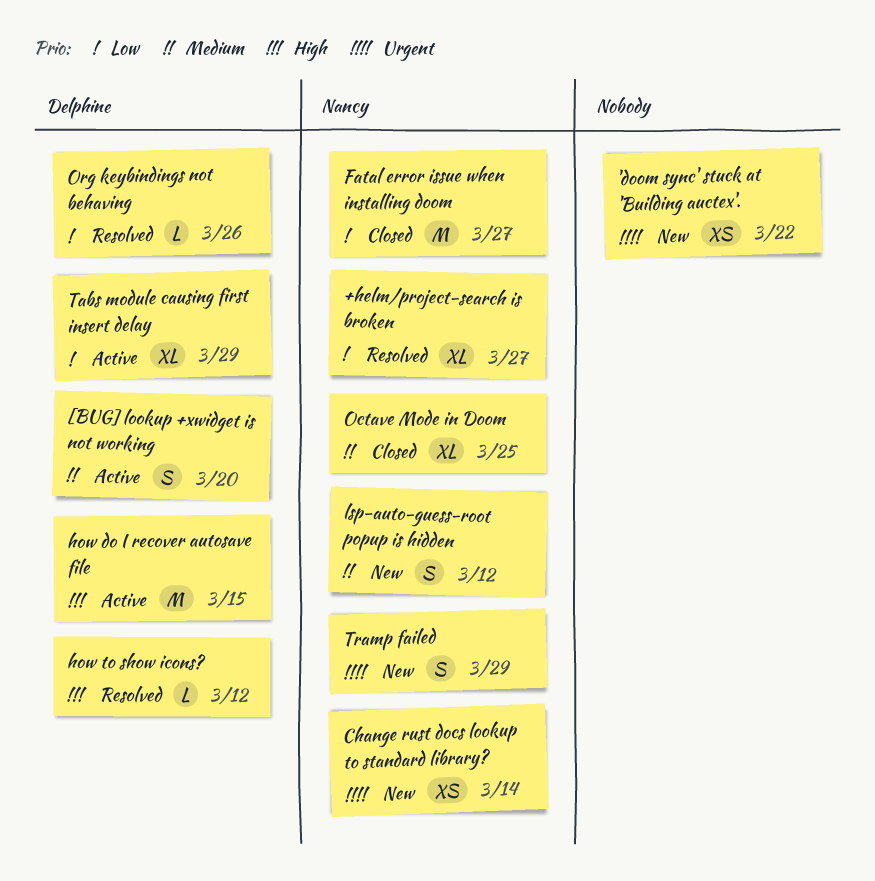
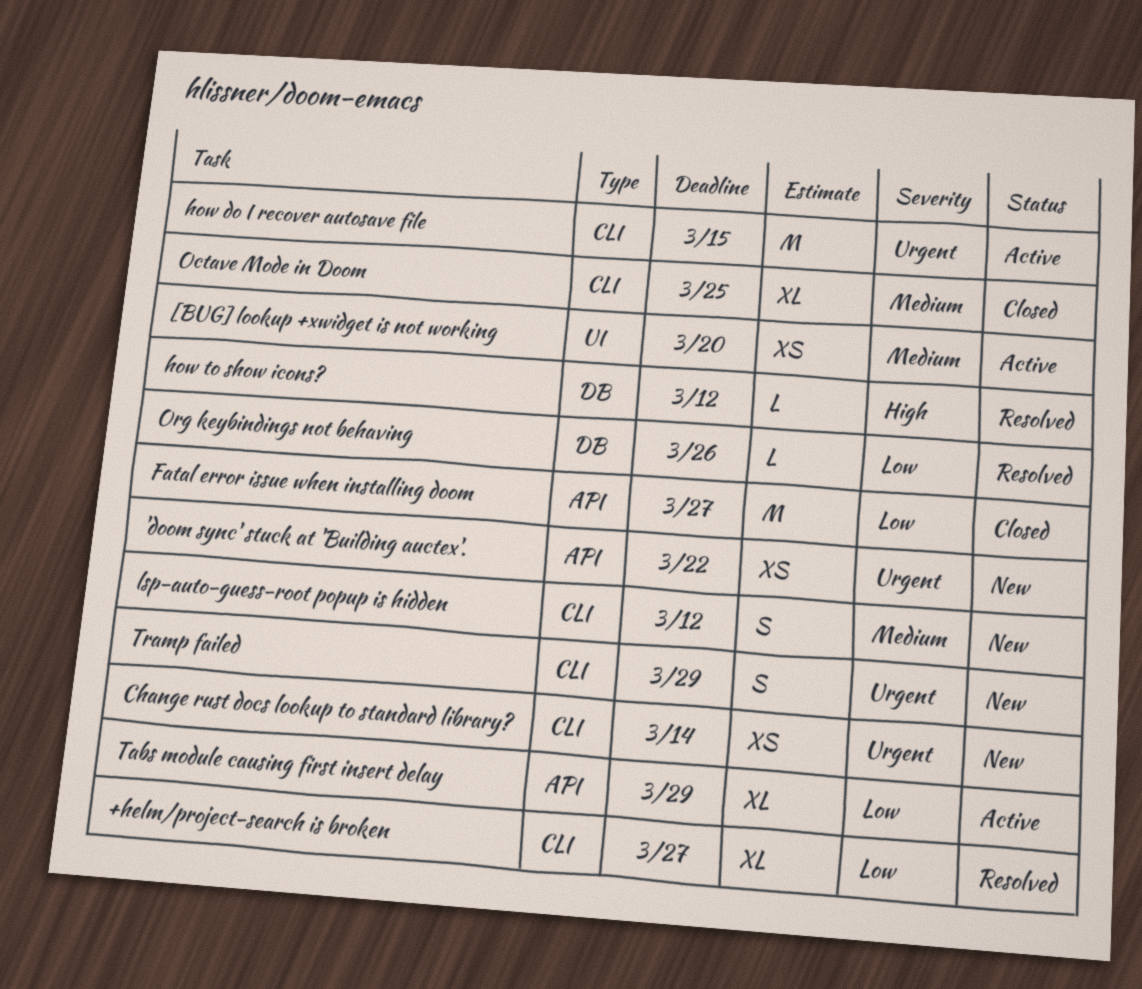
[BUG] lookup +xwidget is not working, estimate: S -> XS
how do I recover autosave file, priority: High -> Urgent

